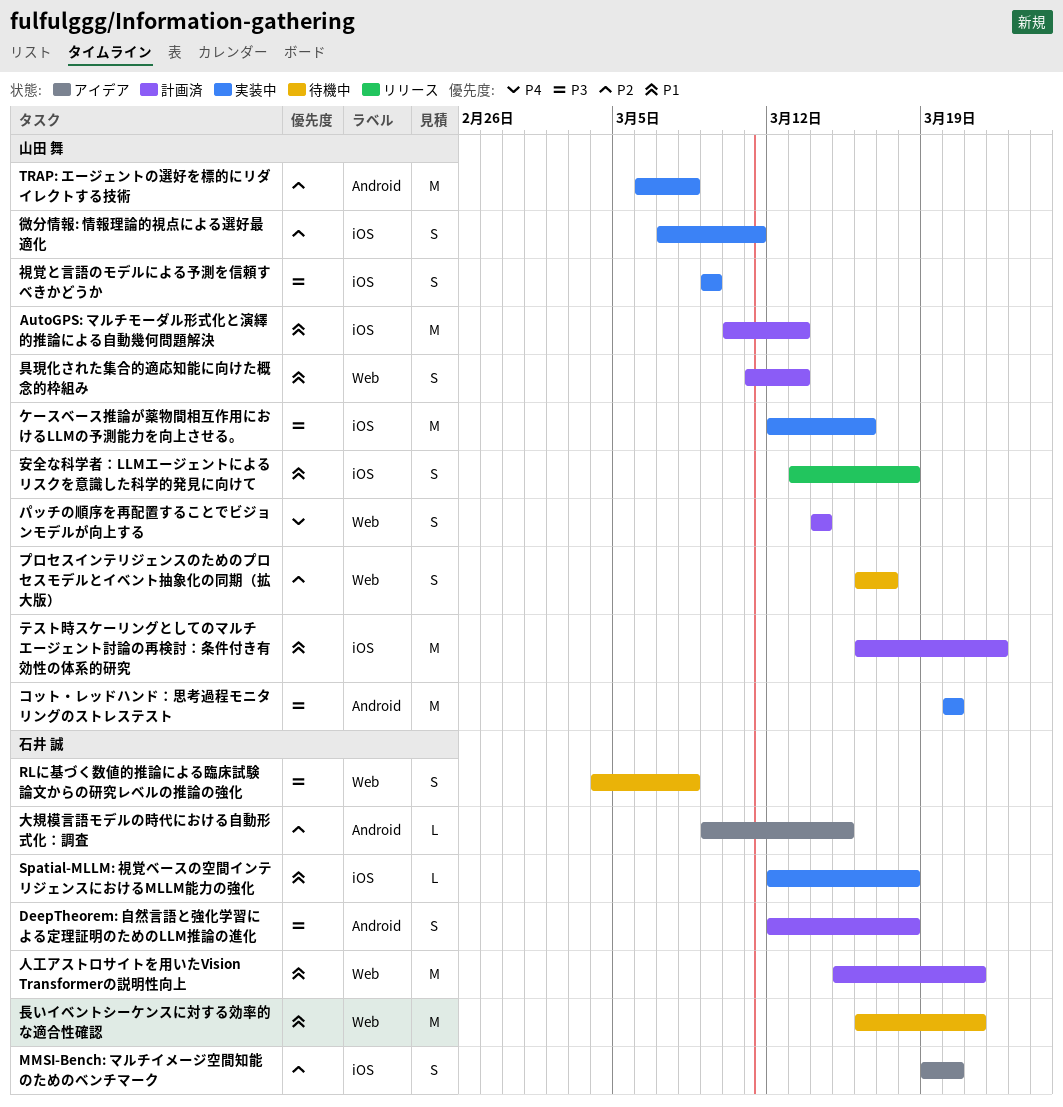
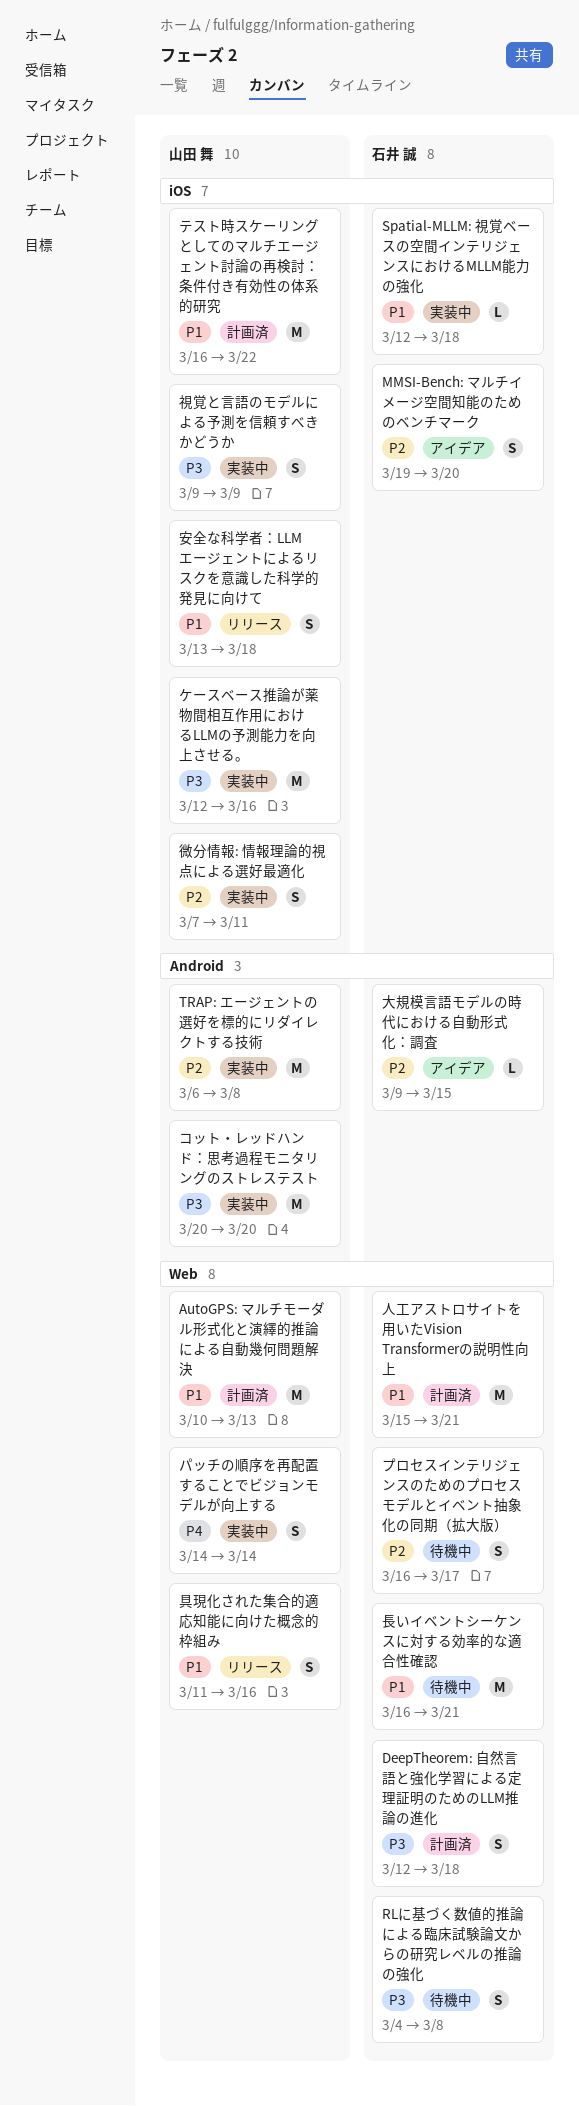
AutoGPS: マルチモーダル形式化と演繹的推論による自動幾何問題解決, label: iOS -> Web
DeepTheorem: 自然言語と強化学習による定理証明のためのLLM推論の進化, label: Android -> Web
パッチの順序を再配置することでビジョンモデルが向上する, status: 計画済 -> 実装中
プロセスインテリジェンスのためのプロセスモデルとイベント抽象化の同期（拡大版）, owner: 山田 舞 -> 石井 誠
具現化された集合的適応知能に向けた概念的枠組み, status: 計画済 -> リリース
具現化された集合的適応知能に向けた概念的枠組み, due: Mar 13 -> Mar 16

